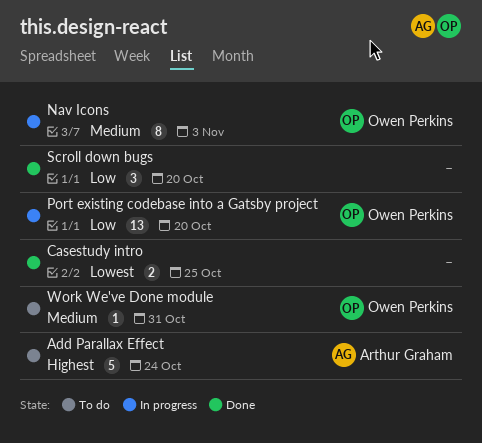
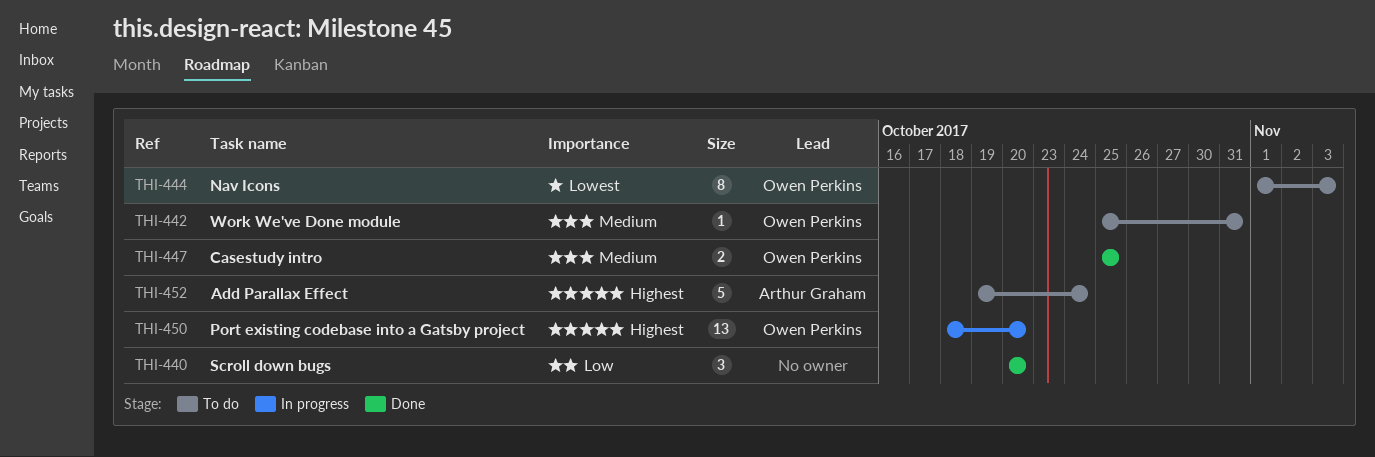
Casestudy intro, owner: none -> Owen Perkins
Casestudy intro, priority: Lowest -> Medium
Nav Icons, status: In progress -> To do
Nav Icons, priority: Medium -> Lowest
Port existing codebase into a Gatsby project, priority: Low -> Highest

